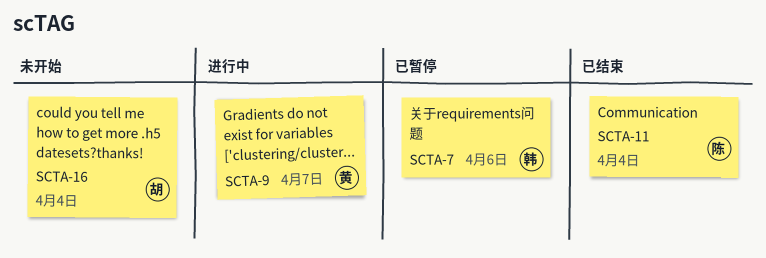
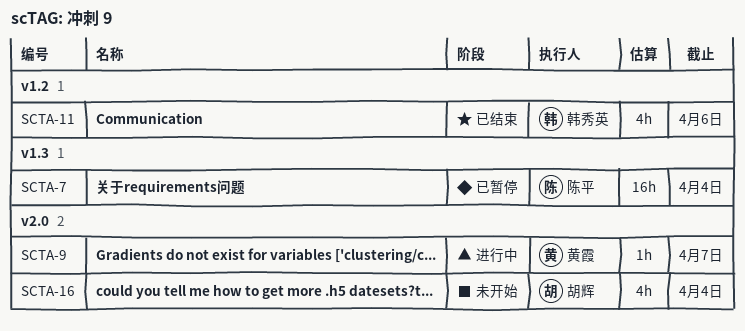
SCTA-7, owner: 韩秀英 -> 陈平
SCTA-7, due: Apr 6 -> Apr 4
SCTA-11, owner: 陈平 -> 韩秀英
SCTA-11, due: Apr 4 -> Apr 6

